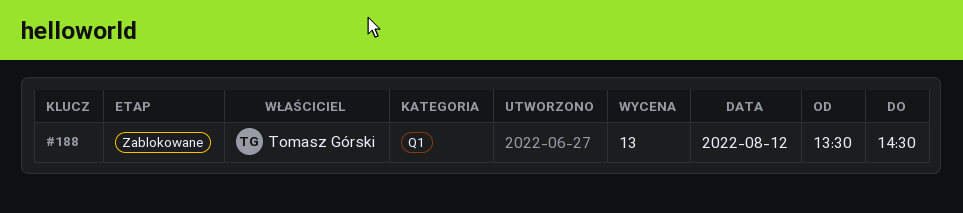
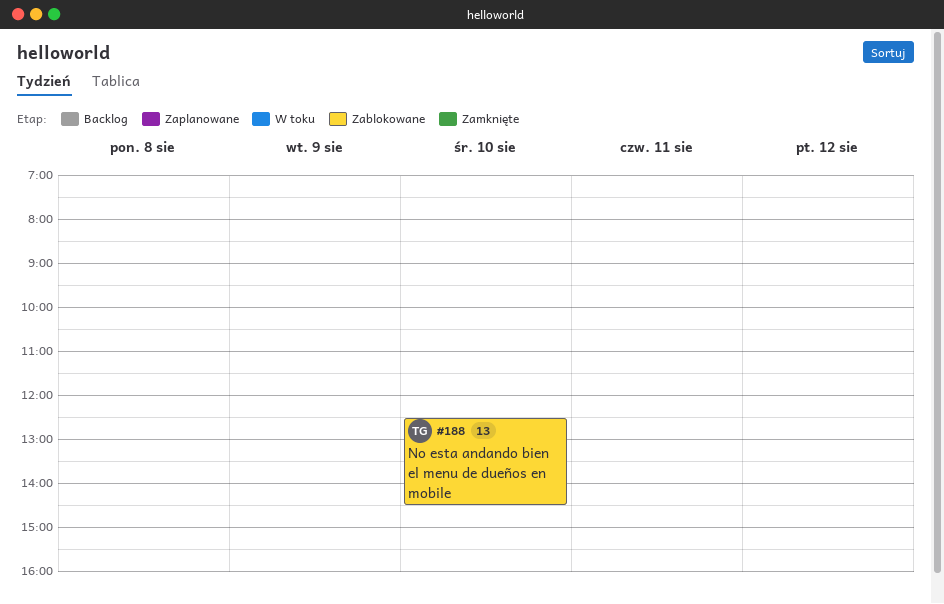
#188, day: Aug 12 -> Aug 10
#188, begins: 13:30 -> 12:30

